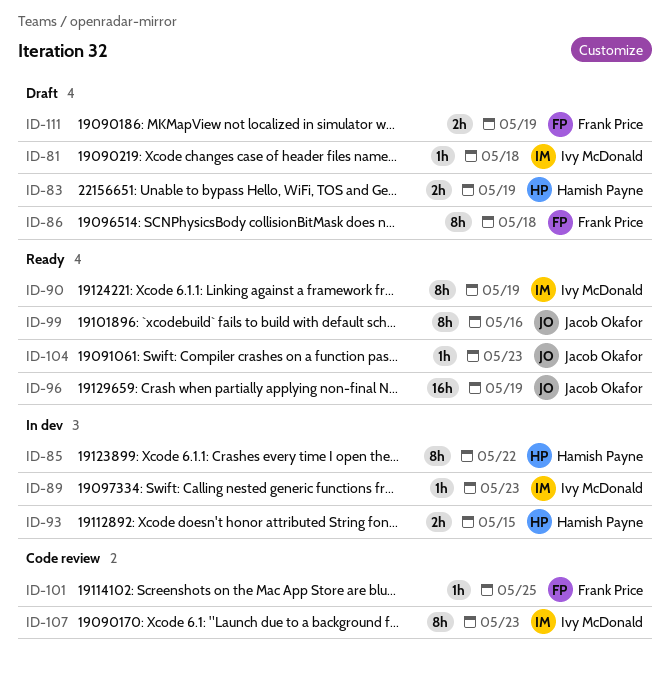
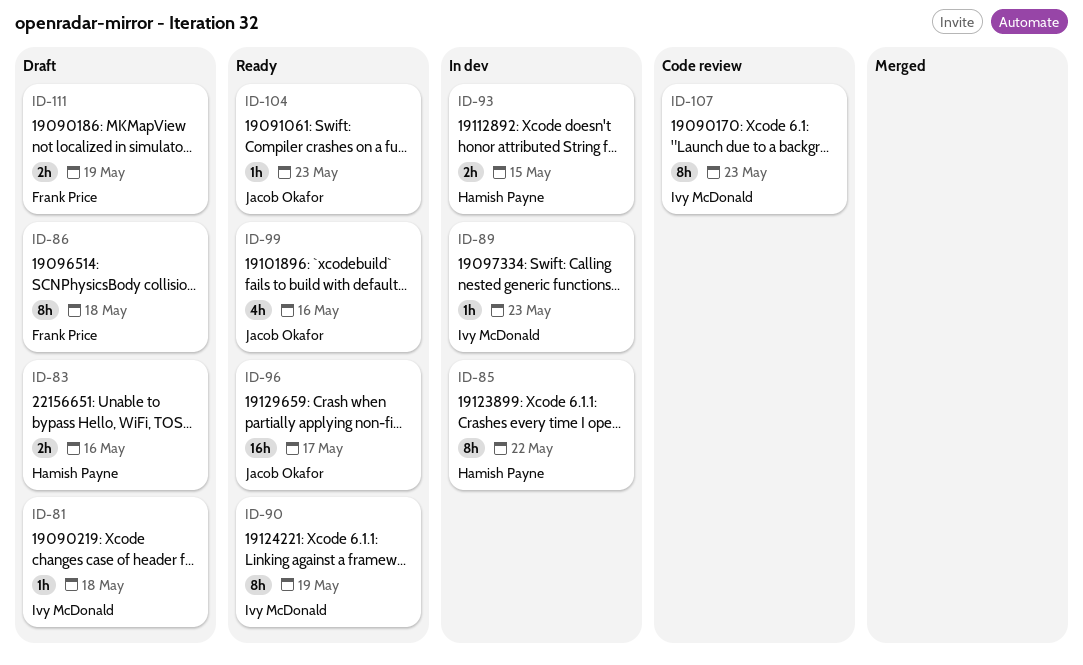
ID-83, due: May 19 -> May 16
ID-96, due: May 19 -> May 17
ID-99, estimate: 8h -> 4h
ID-101: present -> none

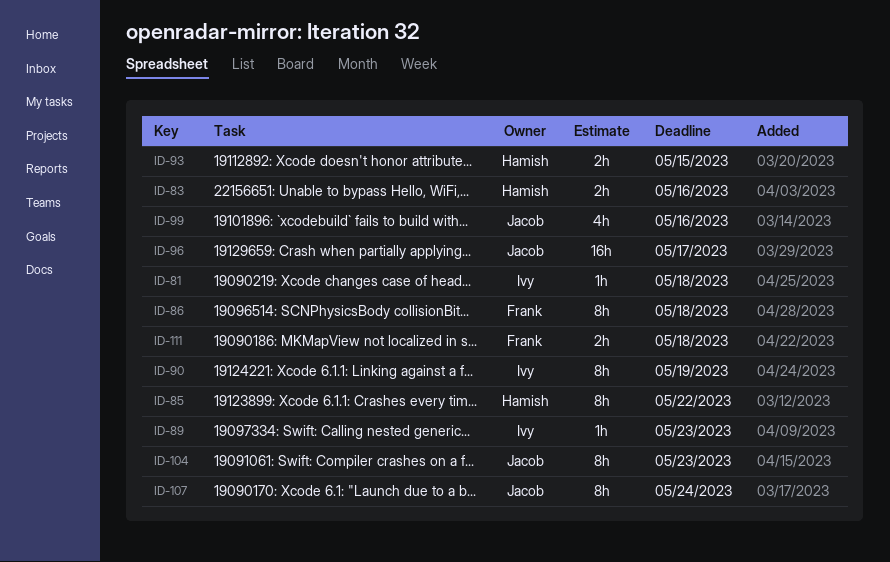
ID-104, estimate: 1h -> 8h
ID-107, owner: Ivy McDonald -> Jacob Okafor
ID-107, due: May 23 -> May 24
ID-111, due: May 19 -> May 18

